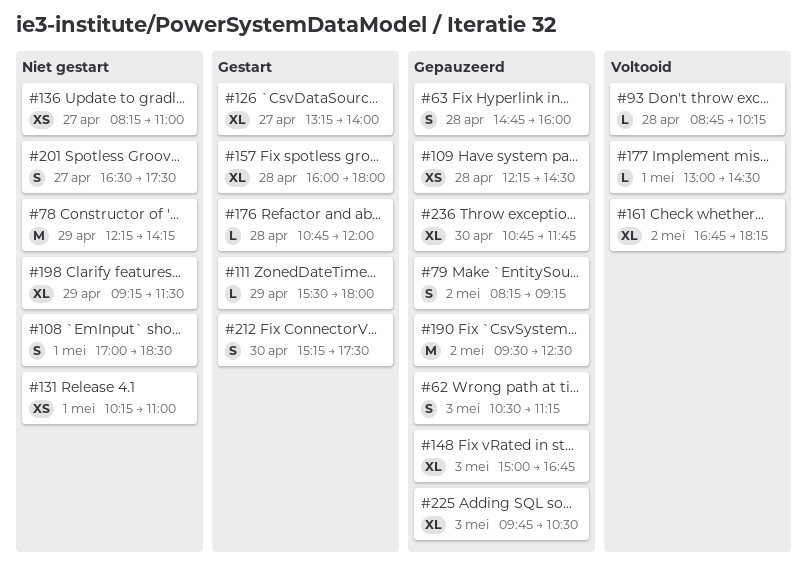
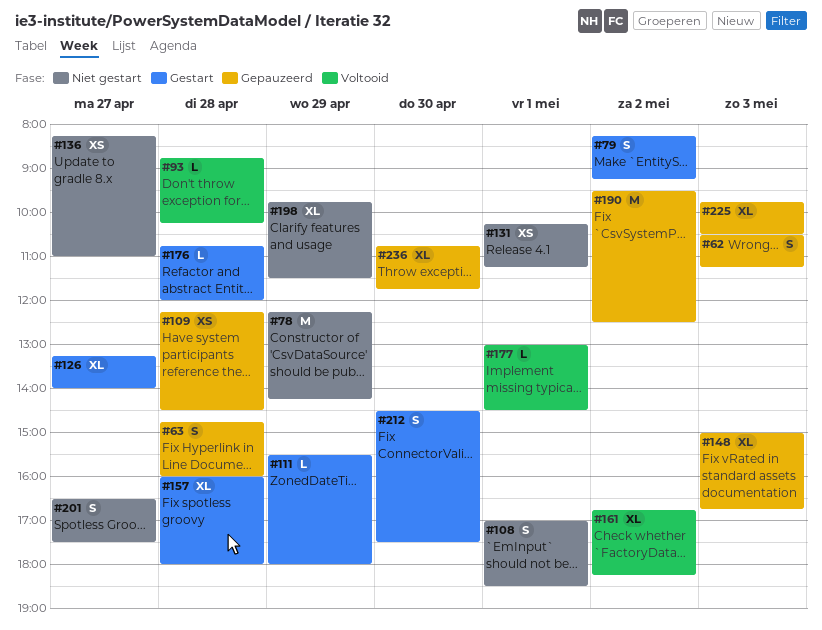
#79, status: Gepauzeerd -> Gestart
#131, ends: 11:00 -> 11:15
#198, begins: 09:15 -> 09:45
#212, begins: 15:15 -> 14:30

